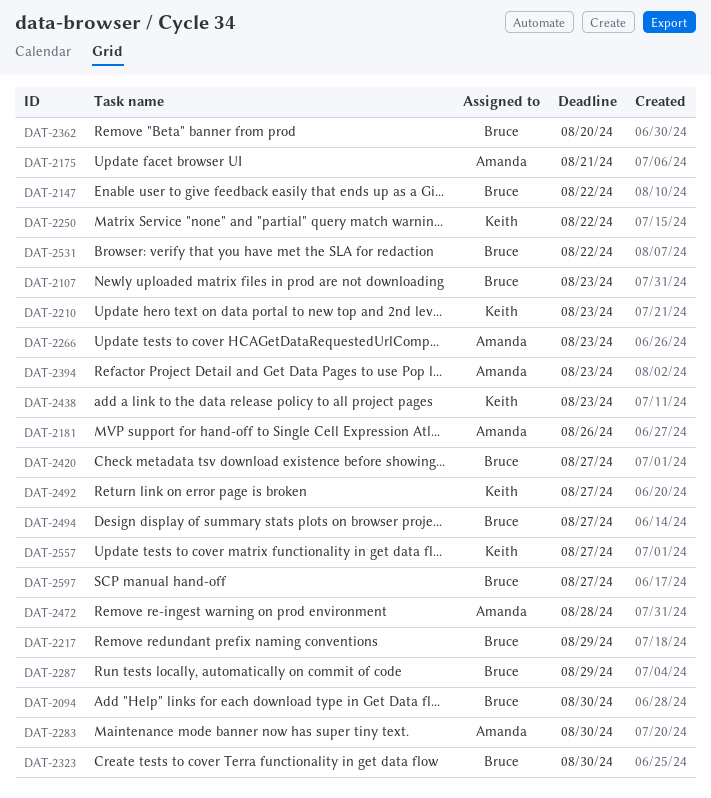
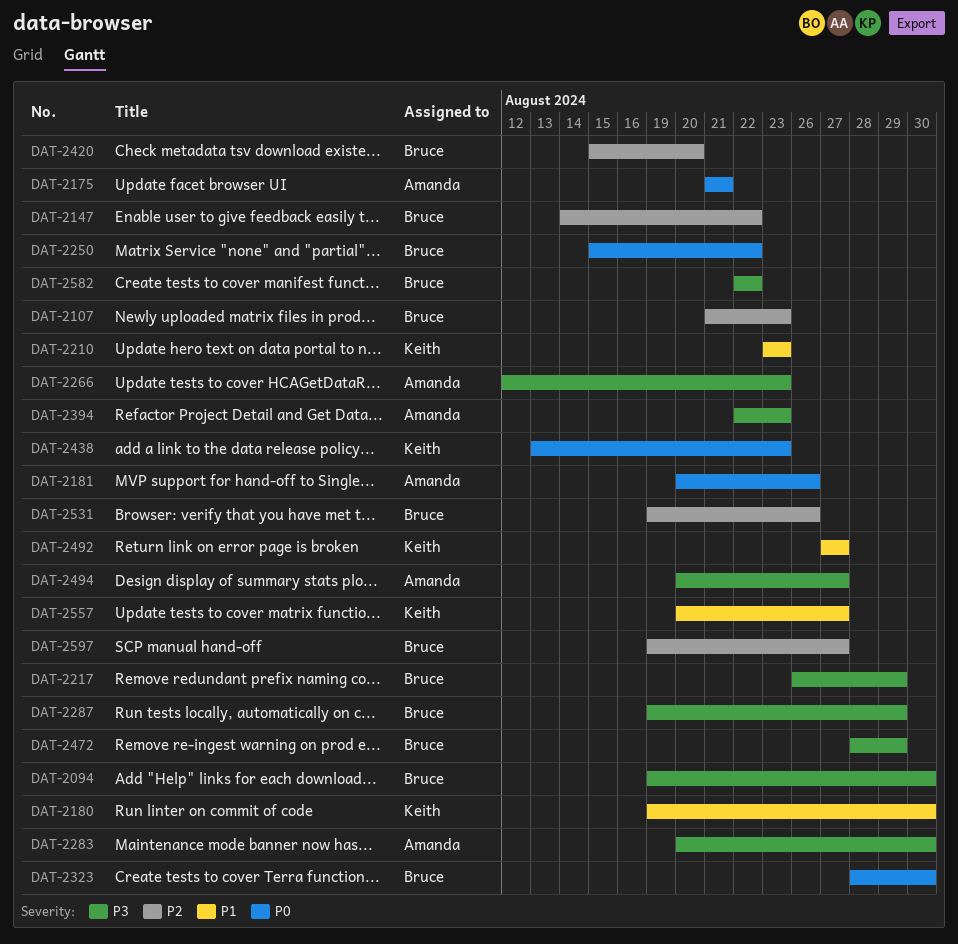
DAT-2180: none -> present
DAT-2250, owner: Keith -> Bruce
DAT-2362: present -> none
DAT-2420, due: Aug 27 -> Aug 20
DAT-2472, owner: Amanda -> Bruce
DAT-2472, due: Aug 28 -> Aug 29
DAT-2494, owner: Bruce -> Amanda
DAT-2531, due: Aug 22 -> Aug 26
DAT-2582: none -> present

